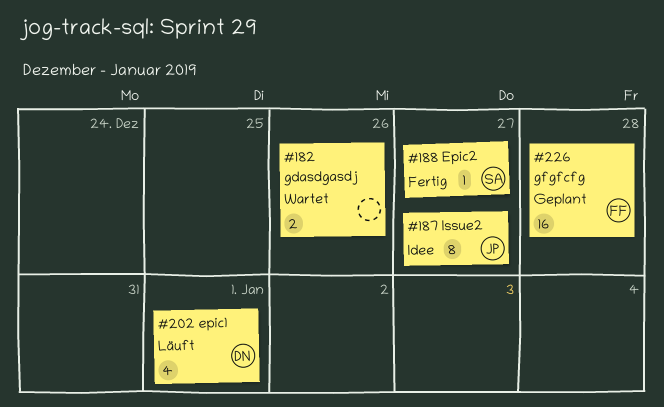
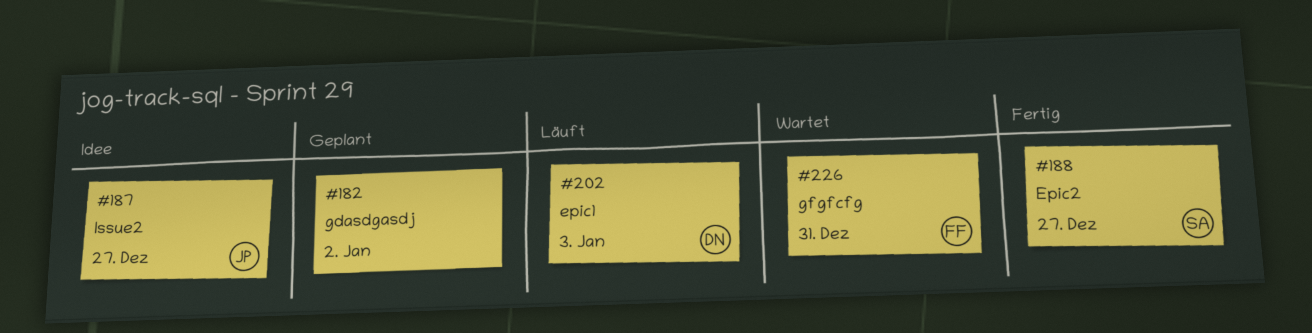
#182, status: Wartet -> Geplant
#182, due: Dec 26 -> Jan 2
#202, due: Jan 1 -> Jan 3
#226, status: Geplant -> Wartet
#226, due: Dec 28 -> Dec 31

